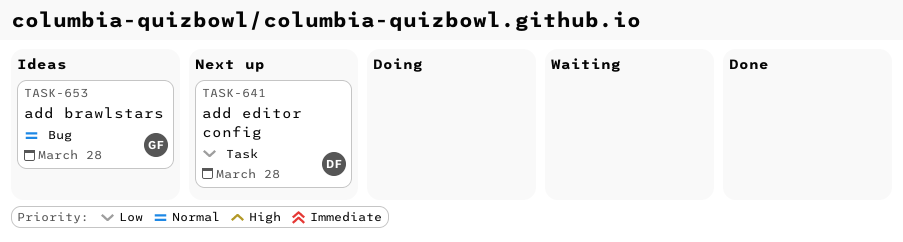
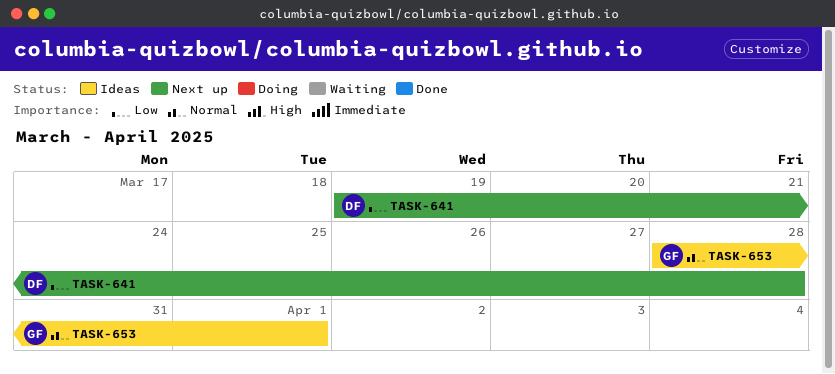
TASK-653, due: Mar 28 -> Apr 1

